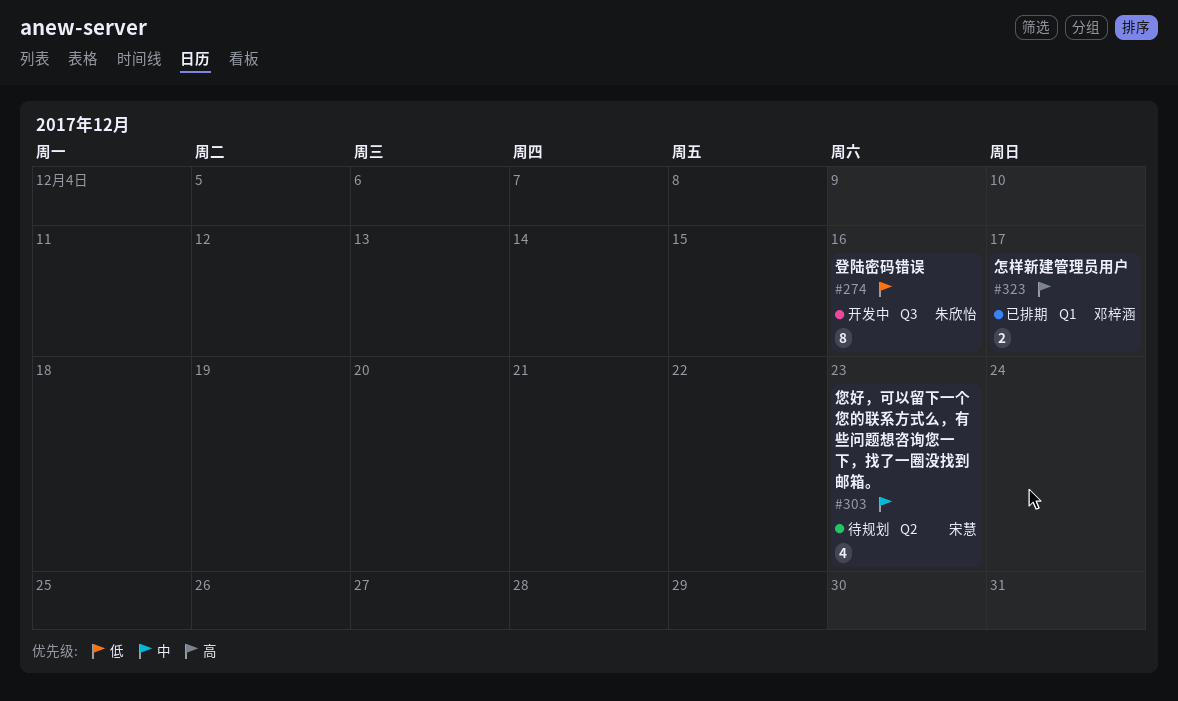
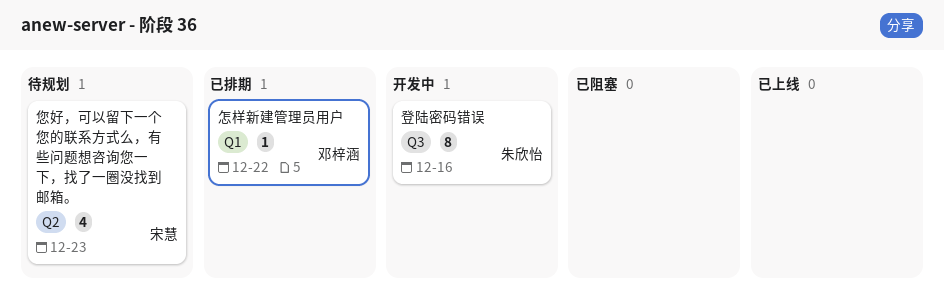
怎样新建管理员用户, estimate: 2 -> 1
怎样新建管理员用户, due: Dec 17 -> Dec 22

